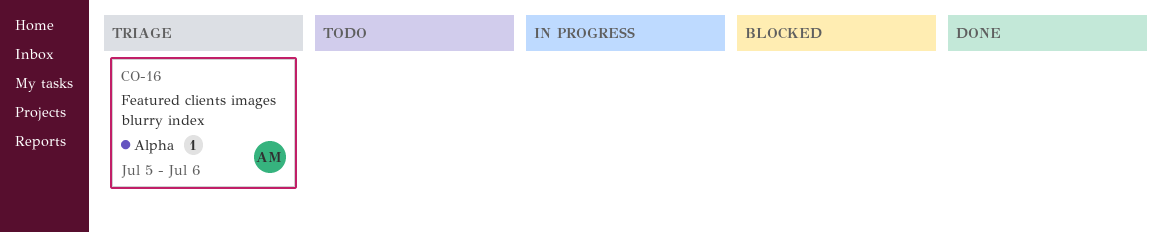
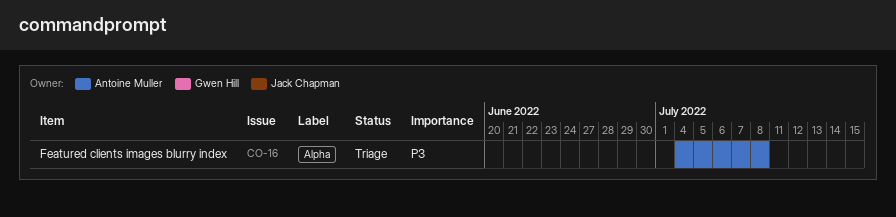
CO-16, start: Jul 5 -> Jul 4
CO-16, due: Jul 6 -> Jul 8

